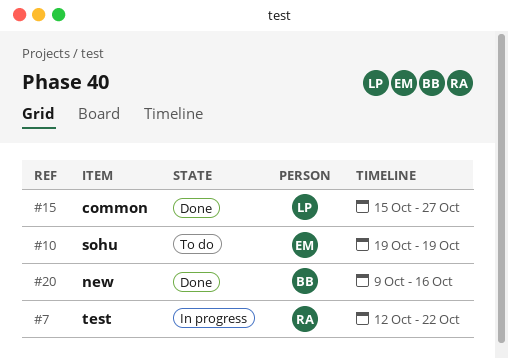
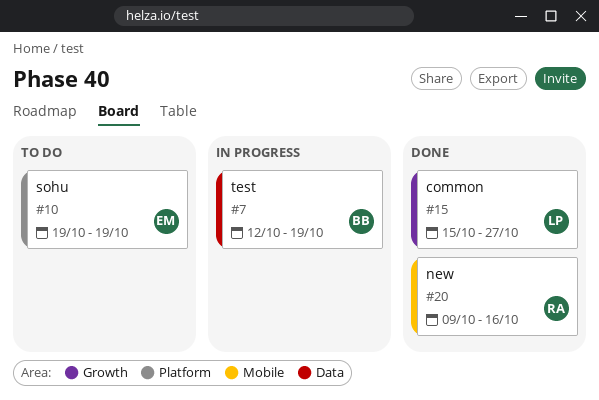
#7, owner: RA -> BB
#7, due: Oct 22 -> Oct 19
#20, owner: BB -> RA

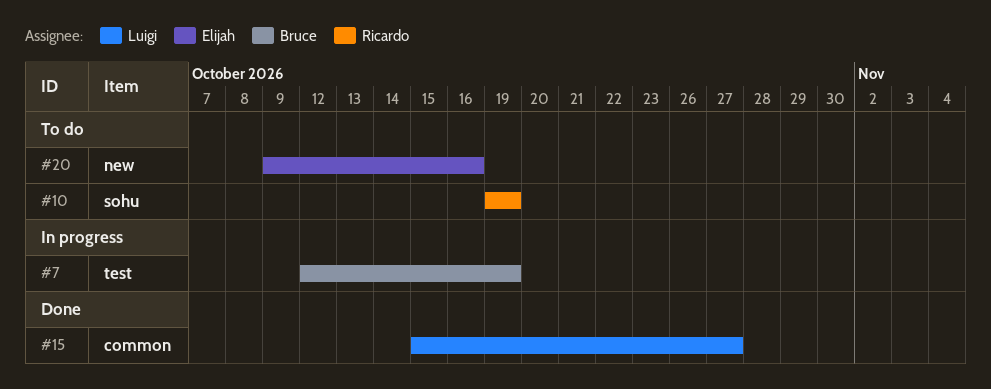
#10, owner: Elijah -> Ricardo
#20, status: Done -> To do
#20, owner: Ricardo -> Elijah

